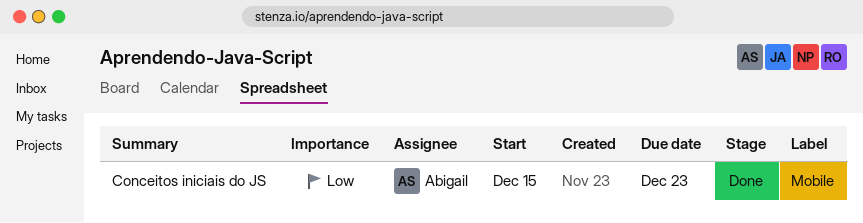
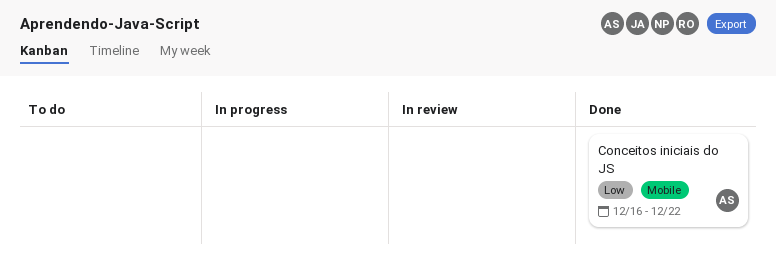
Conceitos iniciais do JS, start: Dec 15 -> Dec 16
Conceitos iniciais do JS, due: Dec 23 -> Dec 22

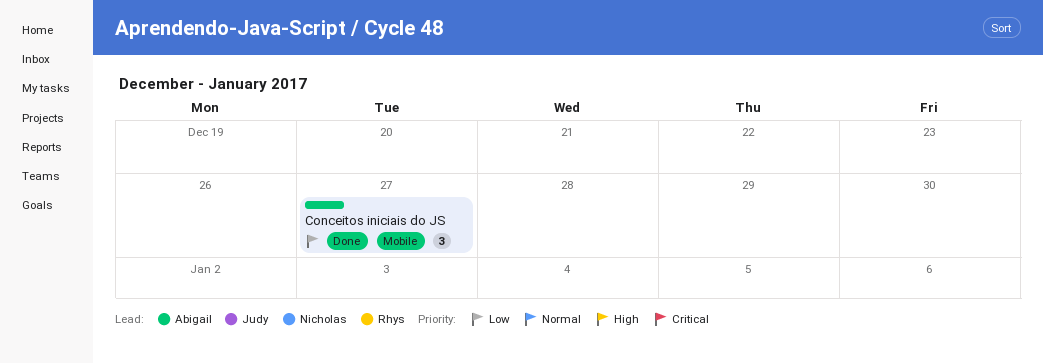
Conceitos iniciais do JS, due: Dec 22 -> Dec 27

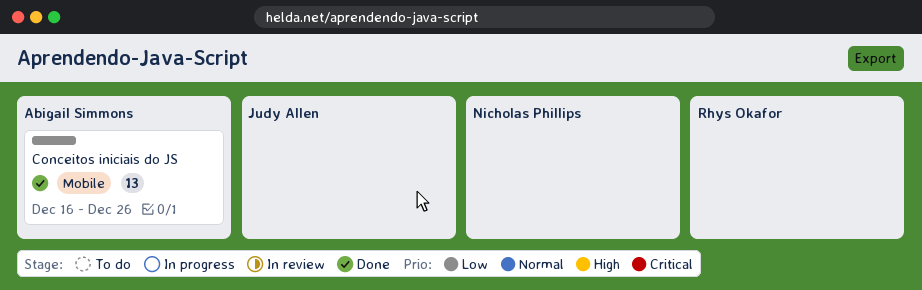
Conceitos iniciais do JS, estimate: 3 -> 13
Conceitos iniciais do JS, due: Dec 27 -> Dec 26

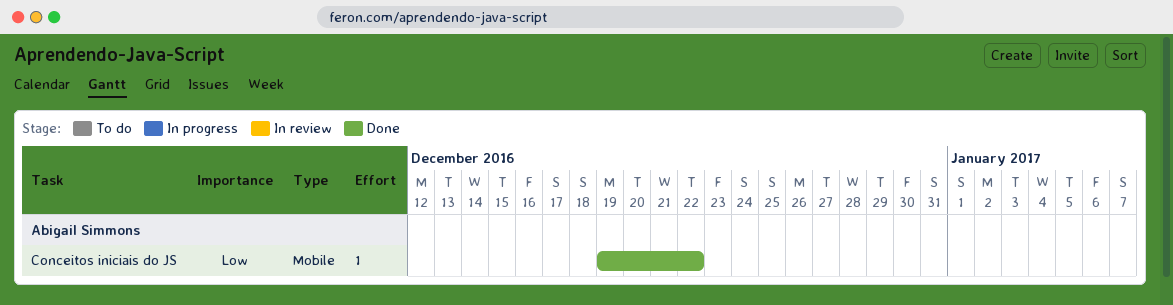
Conceitos iniciais do JS, estimate: 13 -> 1
Conceitos iniciais do JS, start: Dec 16 -> Dec 19
Conceitos iniciais do JS, due: Dec 26 -> Dec 22

